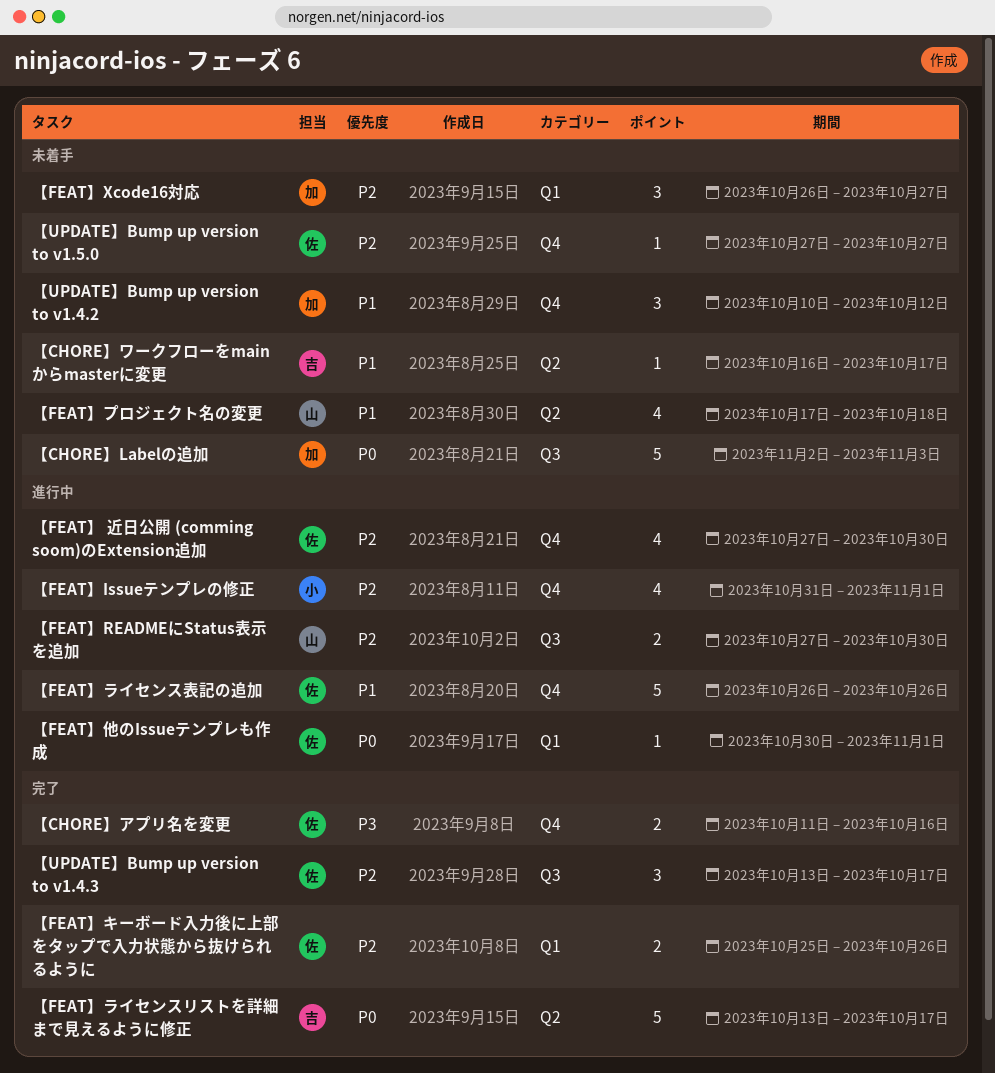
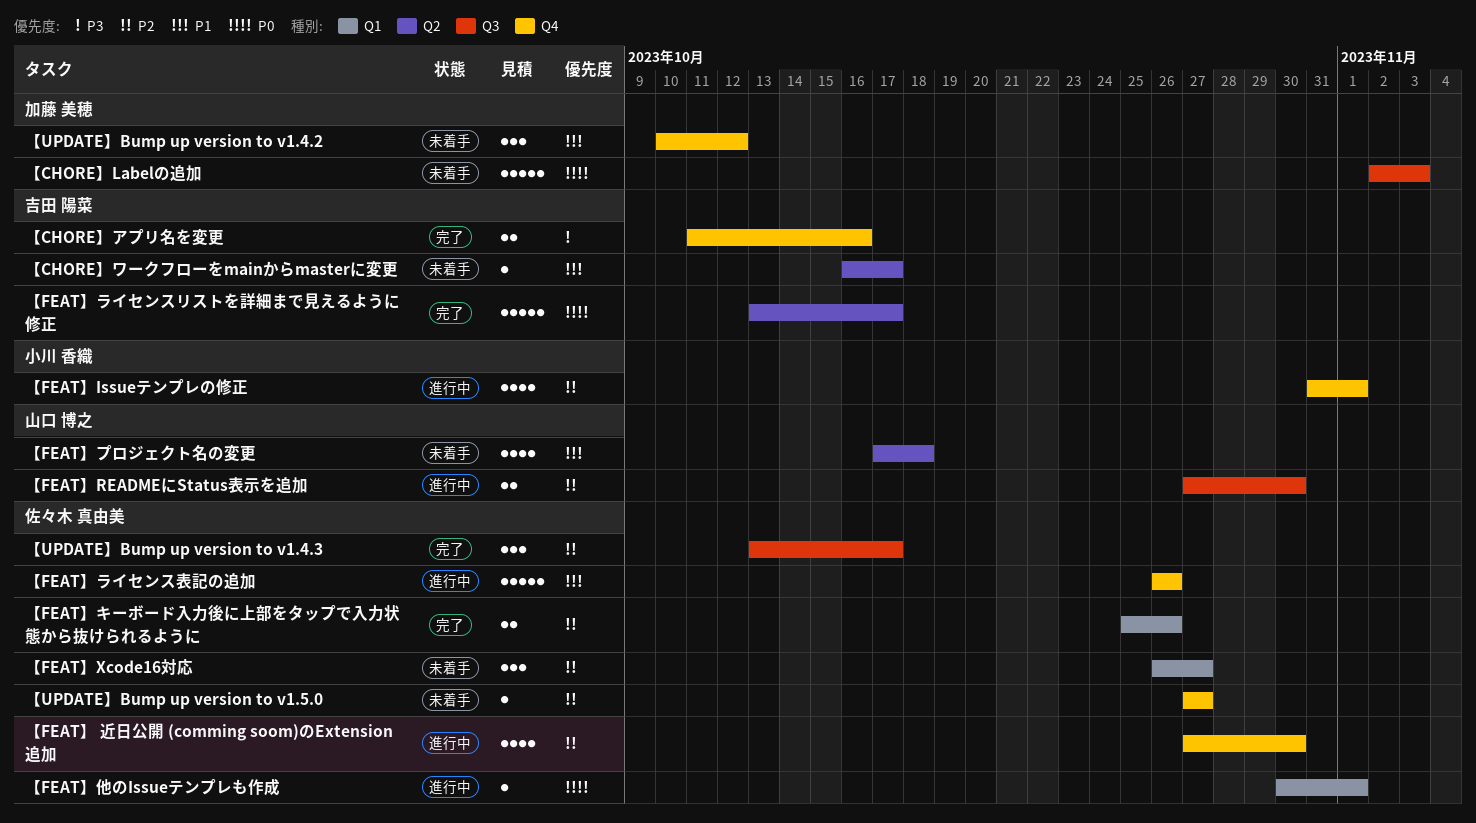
【CHORE】アプリ名を変更, owner: 佐々木 真由美 -> 吉田 陽菜
【FEAT】Xcode16対応, owner: 加藤 美穂 -> 佐々木 真由美

